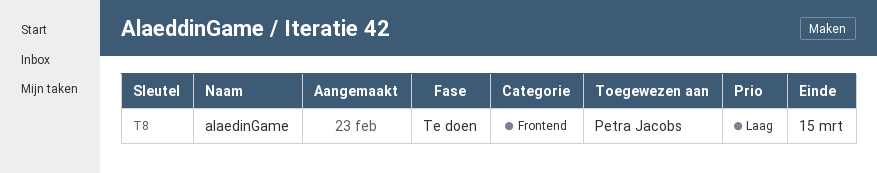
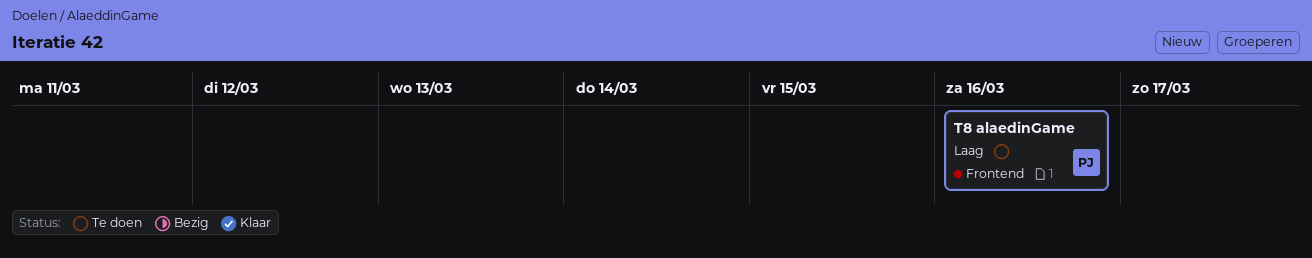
T8, due: Mar 15 -> Mar 16

